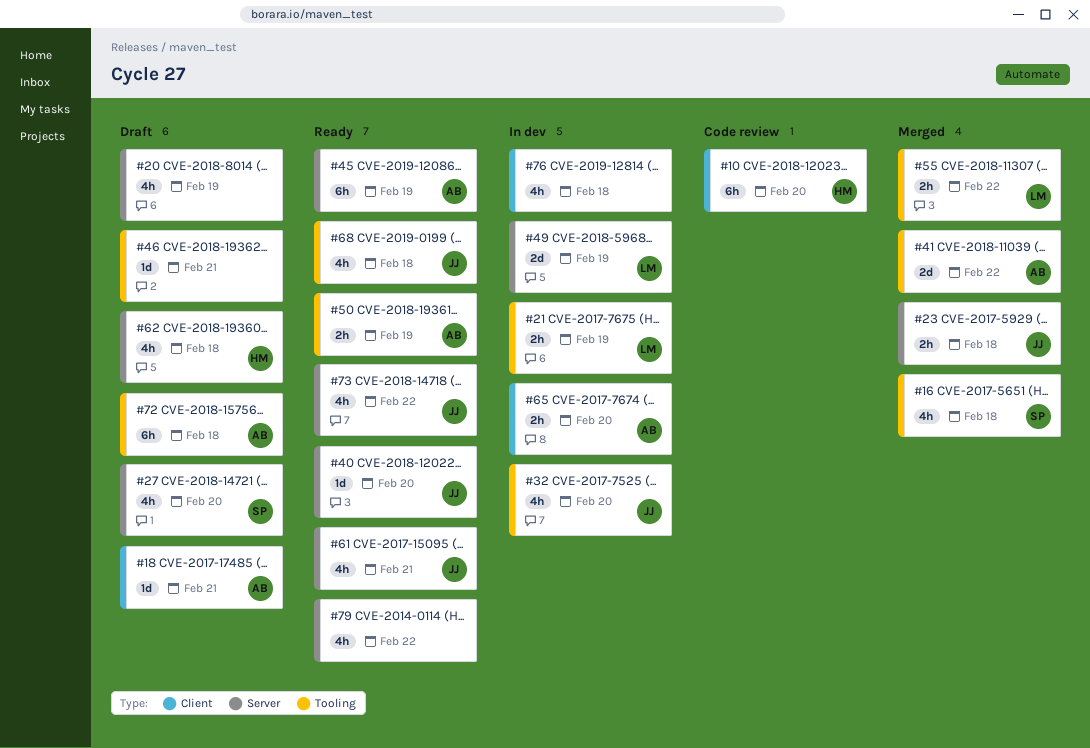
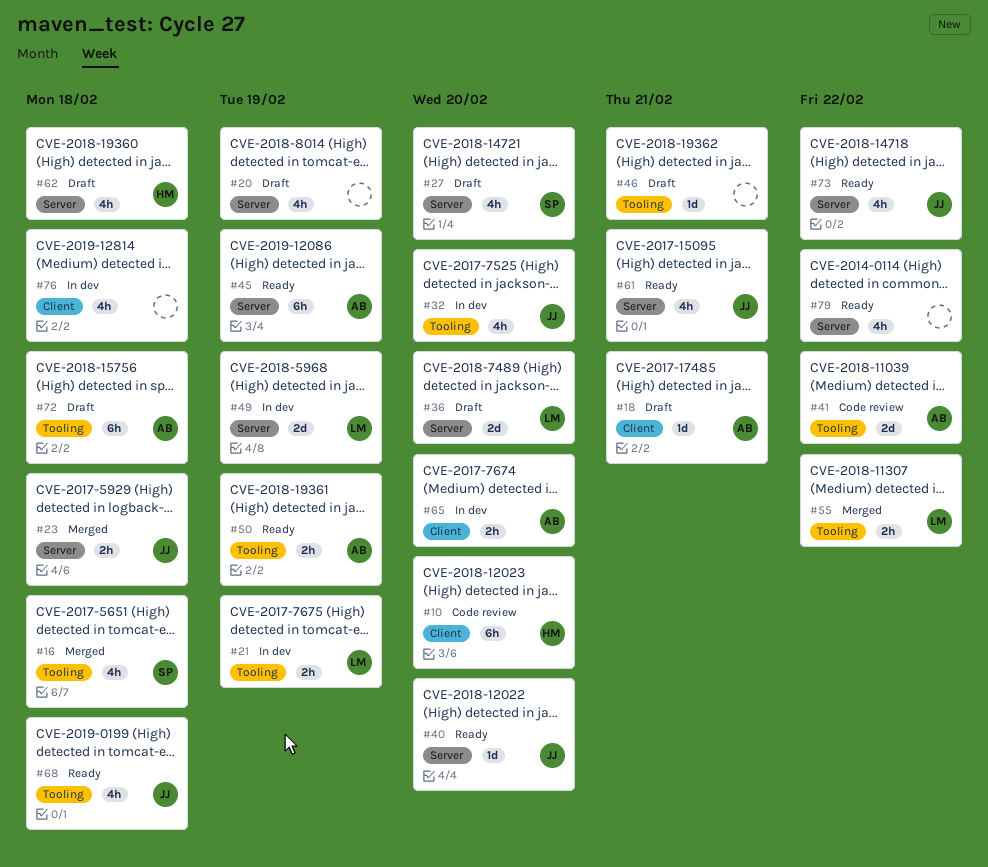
#36: none -> present
#41, status: Merged -> Code review

